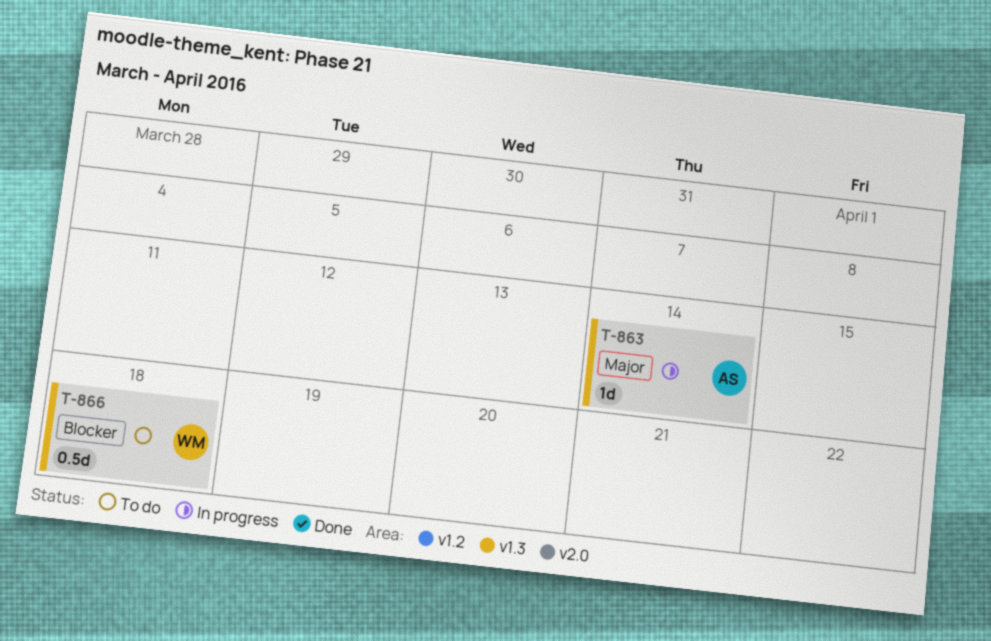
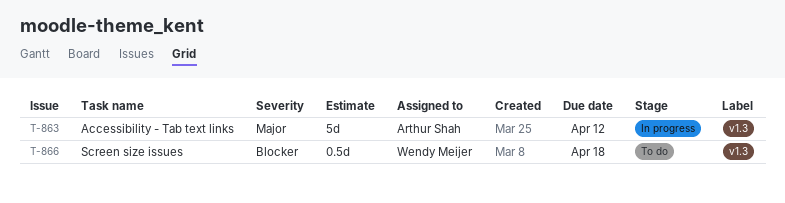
T-863, estimate: 1d -> 5d
T-863, due: Apr 14 -> Apr 12

